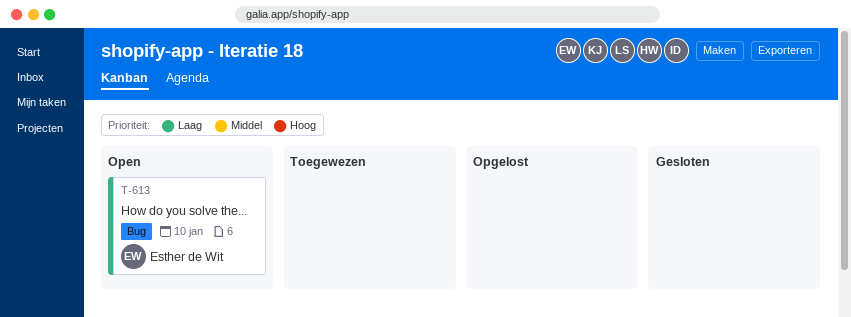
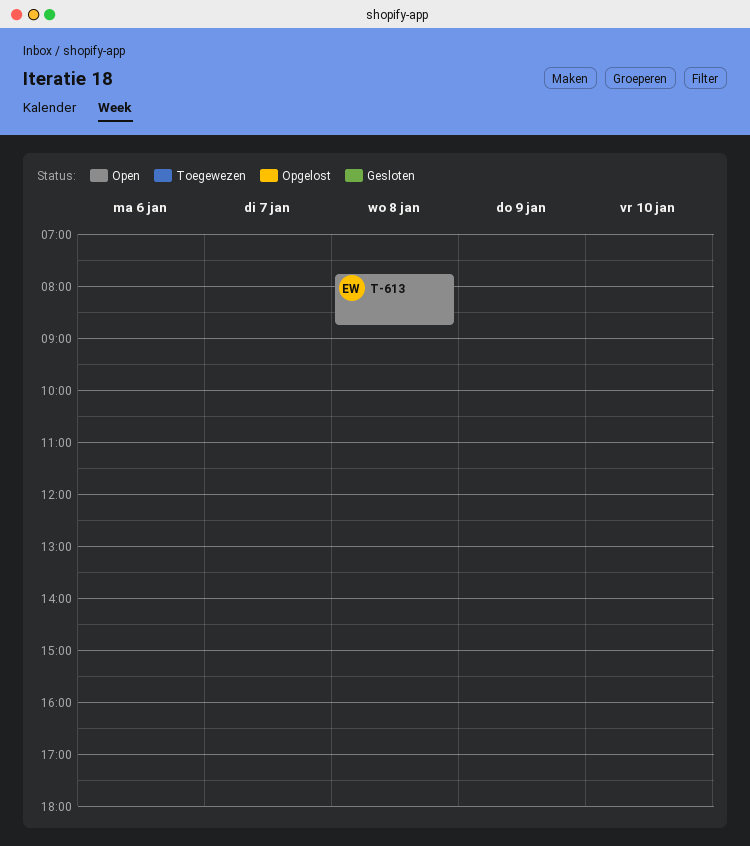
T-613, day: Jan 10 -> Jan 8

